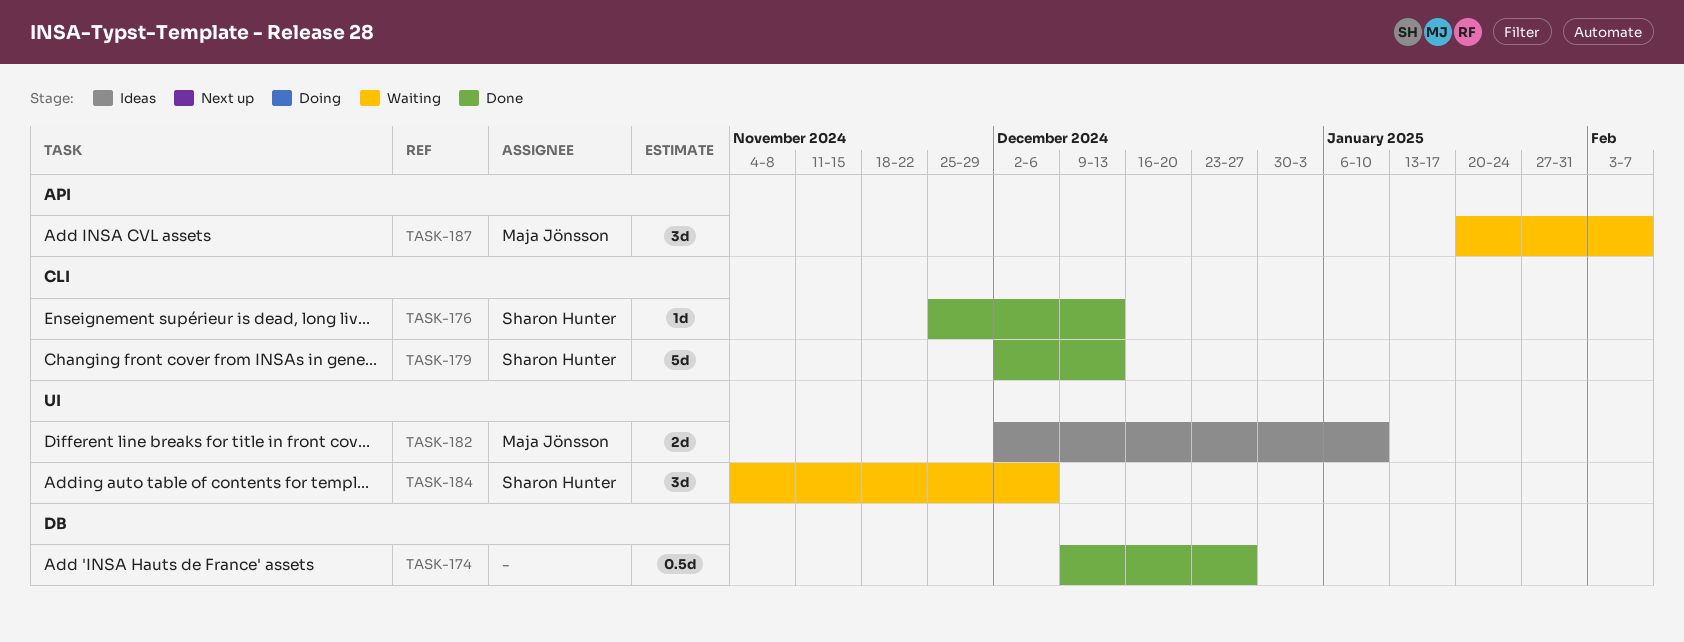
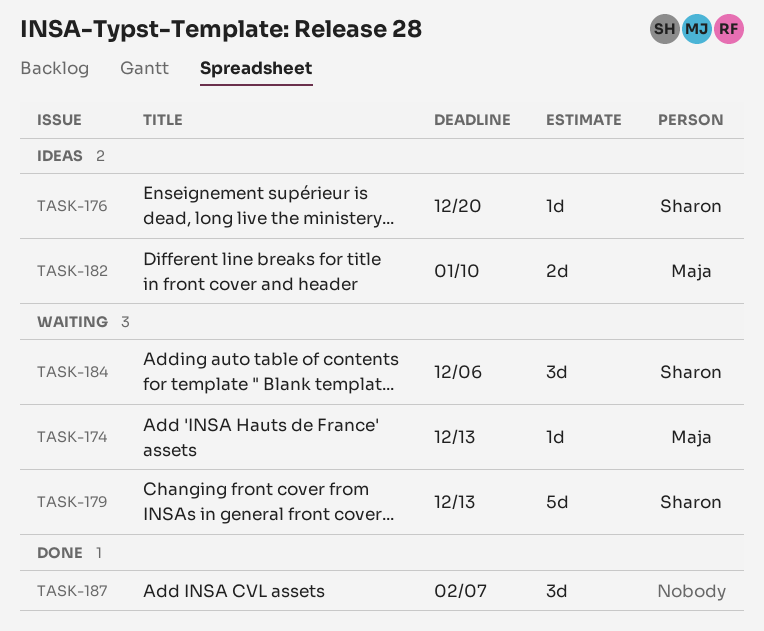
TASK-174, status: Done -> Waiting
TASK-174, owner: none -> Maja Jönsson
TASK-174, estimate: 0.5d -> 1d
TASK-174, due: Dec 27 -> Dec 13
TASK-176, status: Done -> Ideas
TASK-176, due: Dec 13 -> Dec 20
TASK-179, status: Done -> Waiting
TASK-187, status: Waiting -> Done
TASK-187, owner: Maja Jönsson -> none

